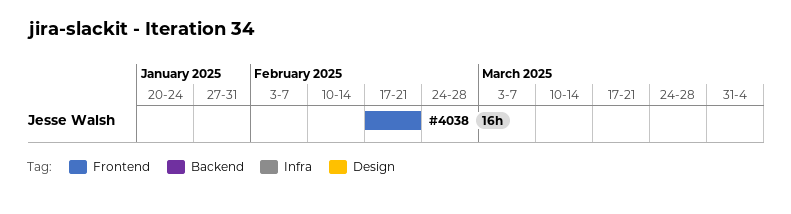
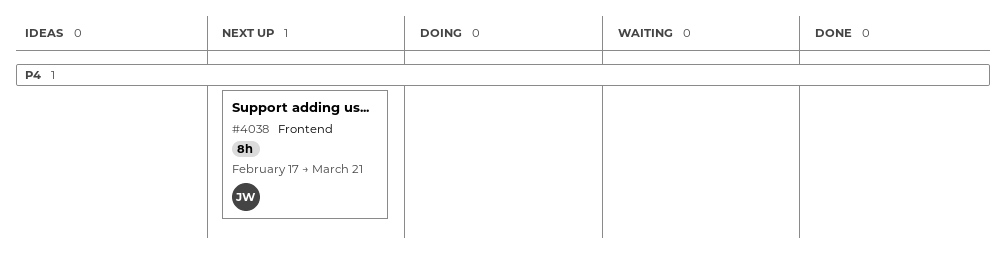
#4038, estimate: 16h -> 8h
#4038, due: Feb 21 -> Mar 21

